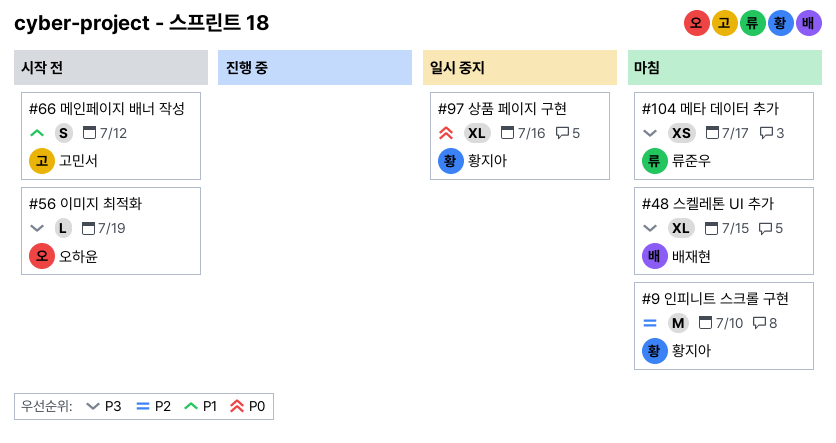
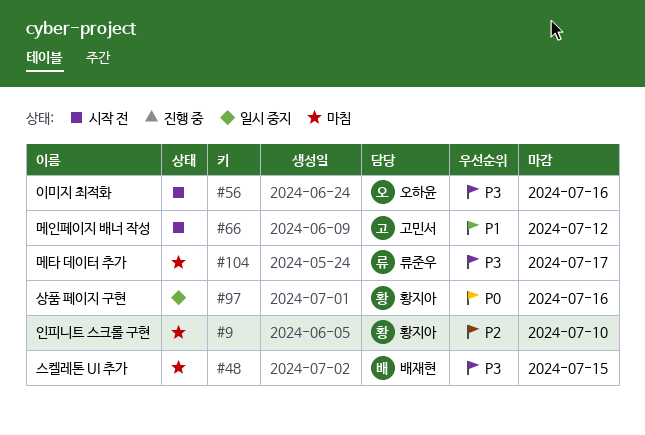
#56, due: Jul 19 -> Jul 16

